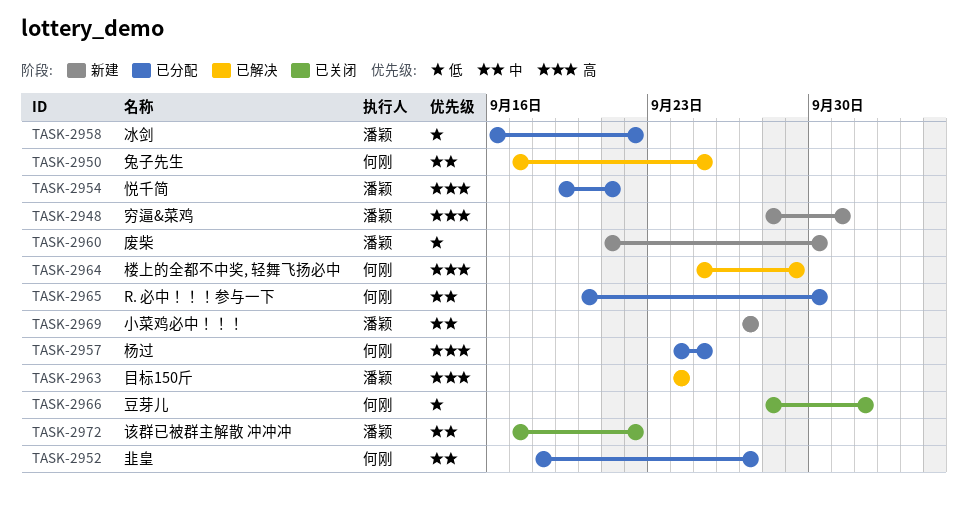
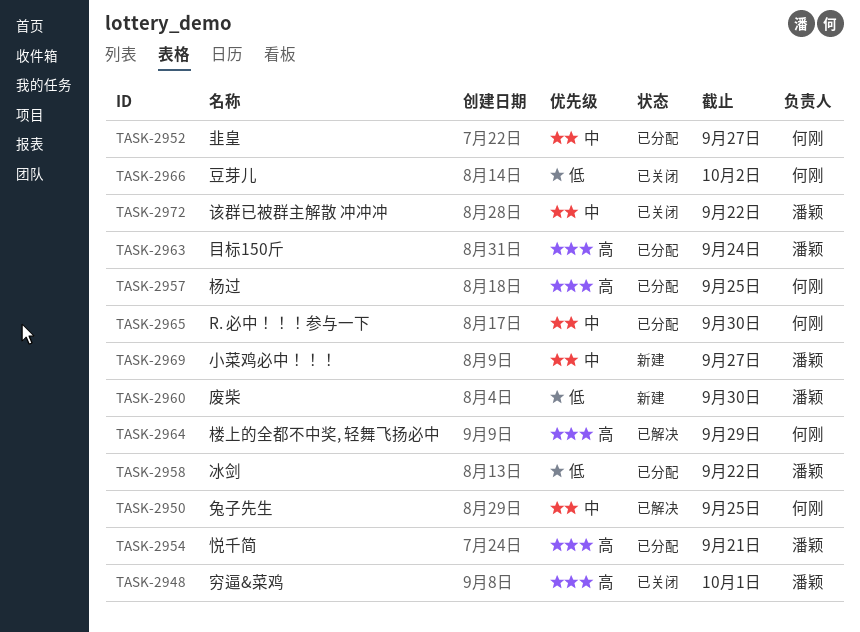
TASK-2948, status: 新建 -> 已关闭
TASK-2963, status: 已解决 -> 已分配

